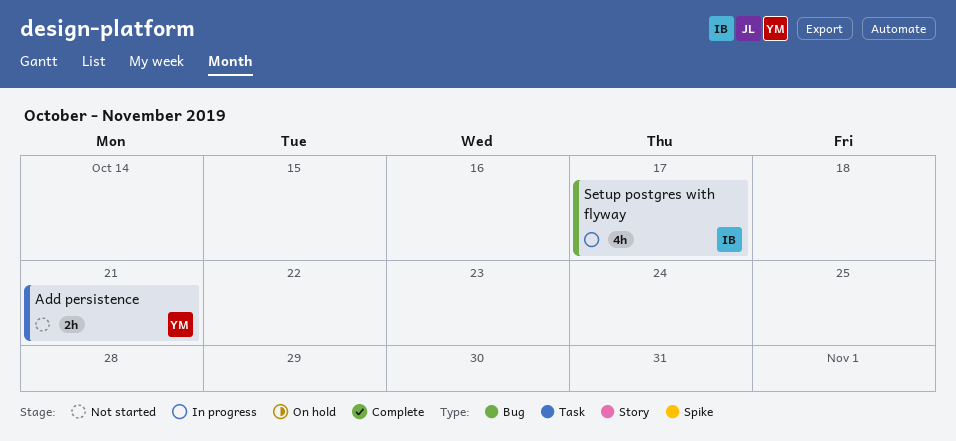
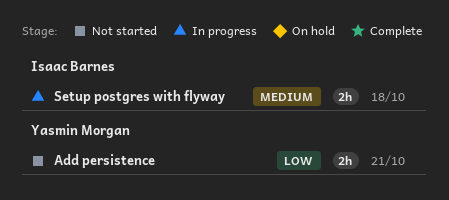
Setup postgres with flyway, estimate: 4h -> 2h
Setup postgres with flyway, due: Oct 17 -> Oct 18

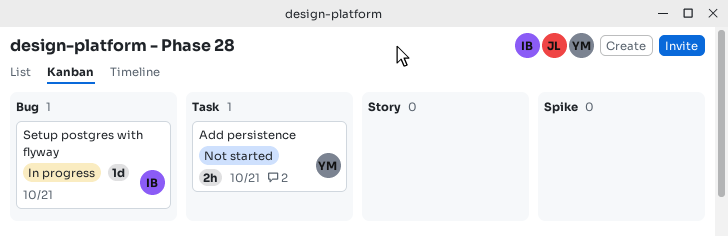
Setup postgres with flyway, estimate: 2h -> 1d
Setup postgres with flyway, due: Oct 18 -> Oct 21

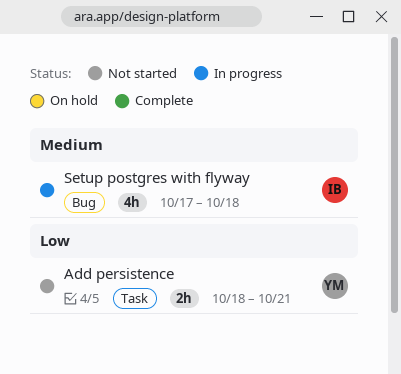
Setup postgres with flyway, estimate: 1d -> 4h
Setup postgres with flyway, due: Oct 21 -> Oct 18

